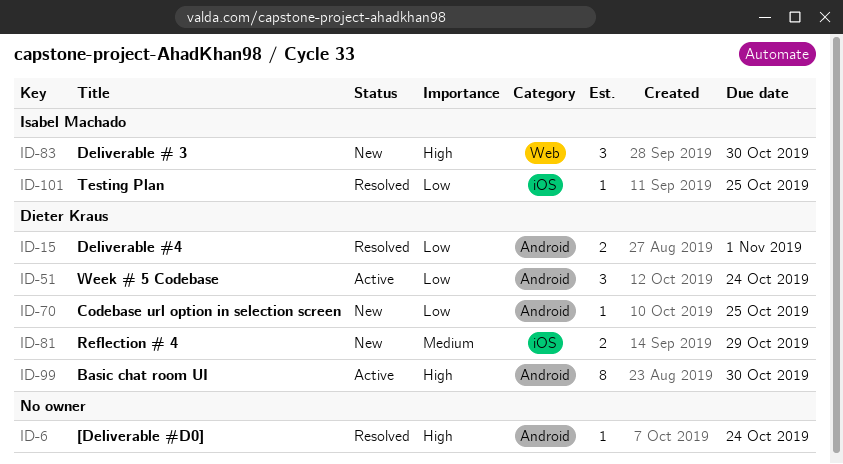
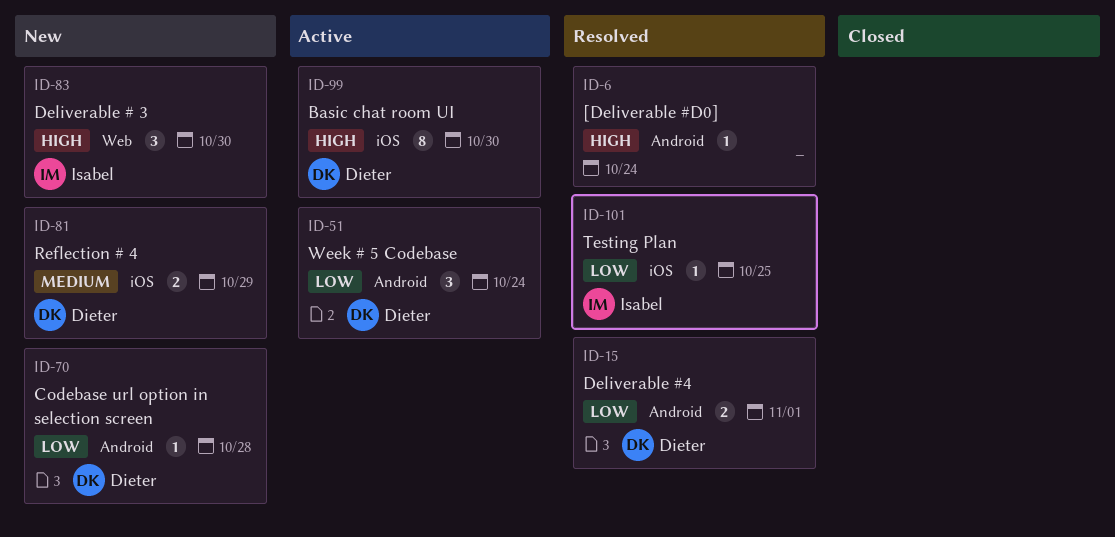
ID-70, due: Oct 25 -> Oct 28
ID-99, label: Android -> iOS

